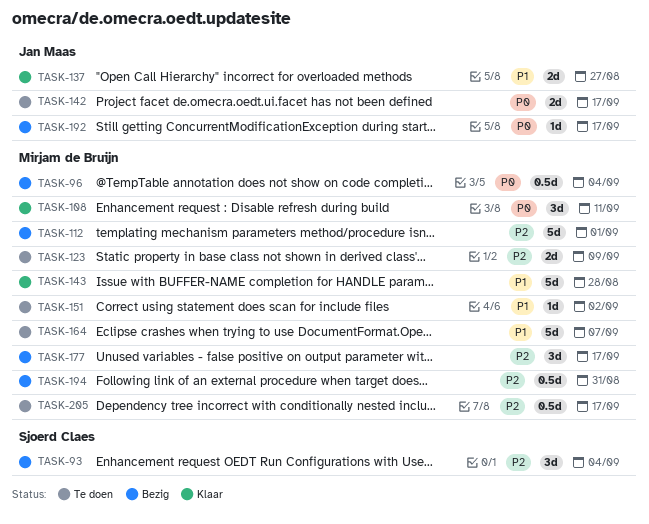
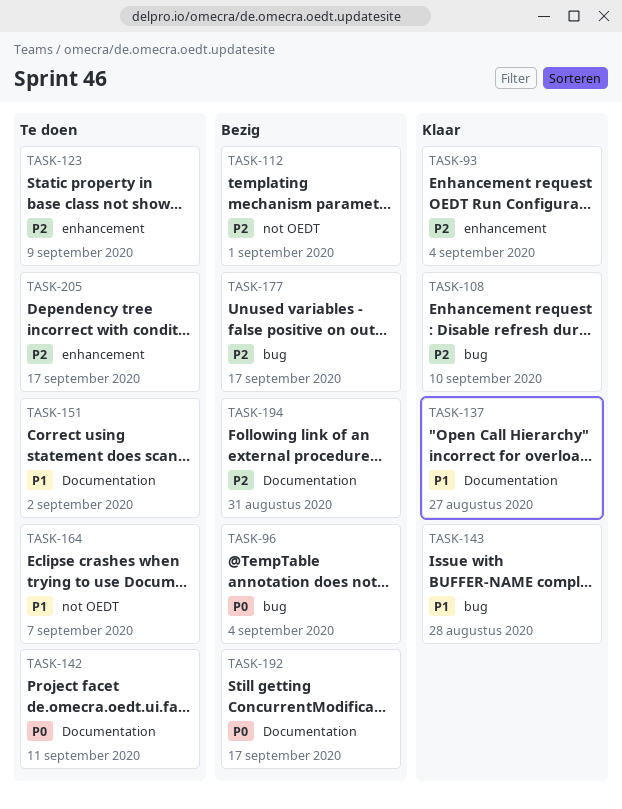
TASK-93, status: Bezig -> Klaar
TASK-108, priority: P0 -> P2
TASK-108, due: Sep 11 -> Sep 10
TASK-142, due: Sep 17 -> Sep 11

